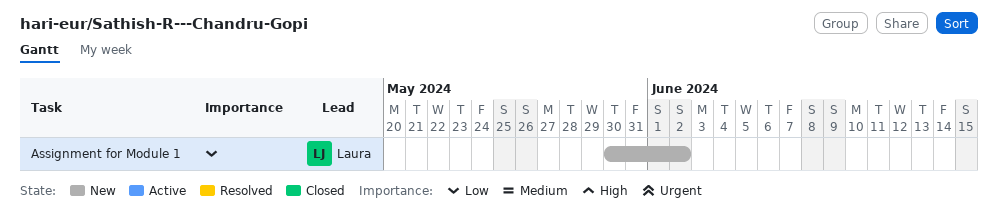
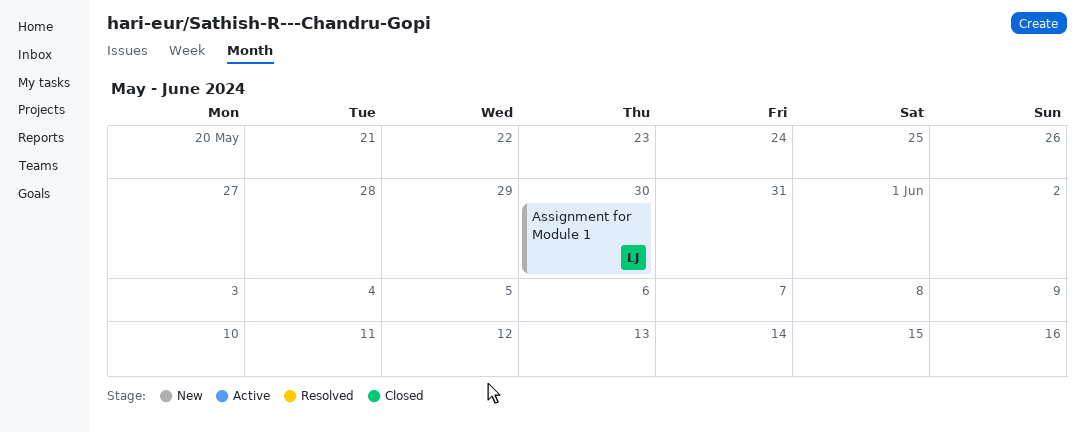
Assignment for Module 1, due: Jun 2 -> May 30

